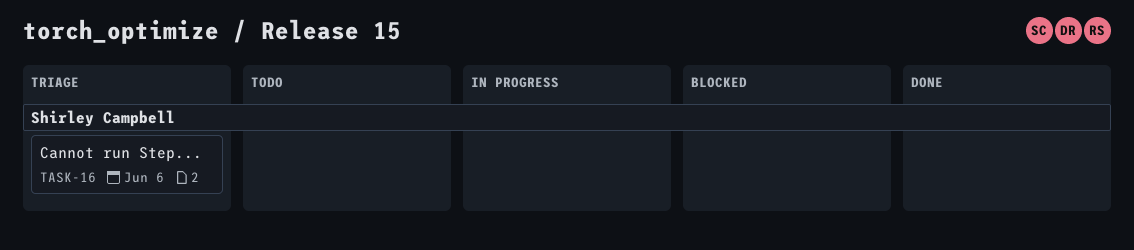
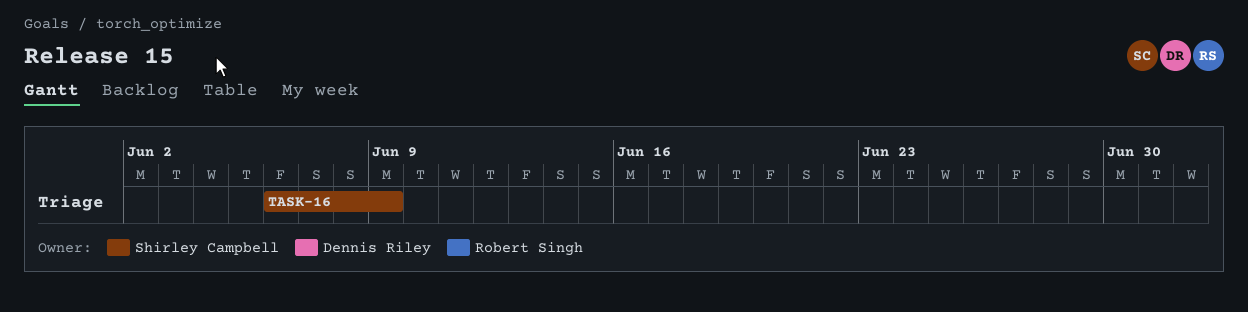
TASK-16, due: Jun 6 -> Jun 9

